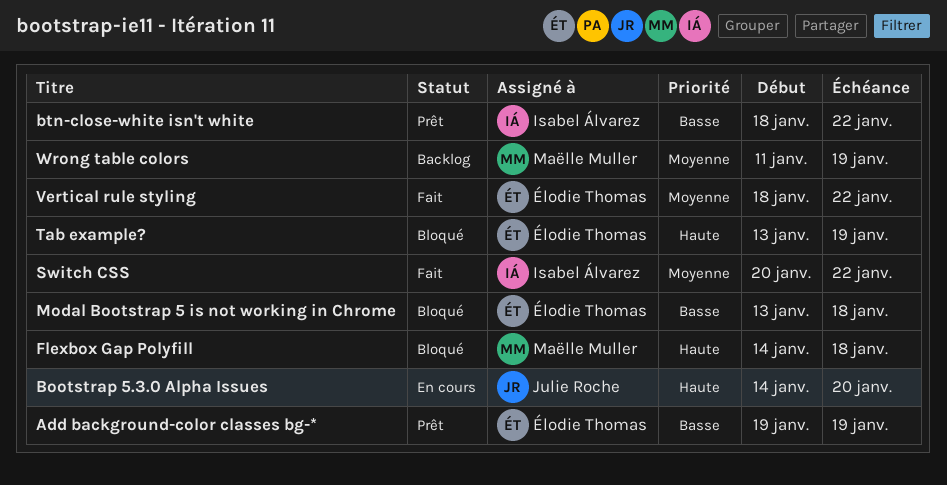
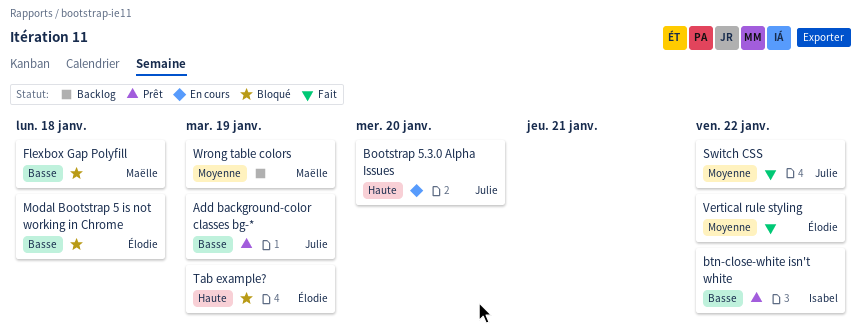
Add background-color classes bg-*, owner: Élodie Thomas -> Julie Roche
Flexbox Gap Polyfill, priority: Haute -> Basse
Switch CSS, owner: Isabel Álvarez -> Julie Roche

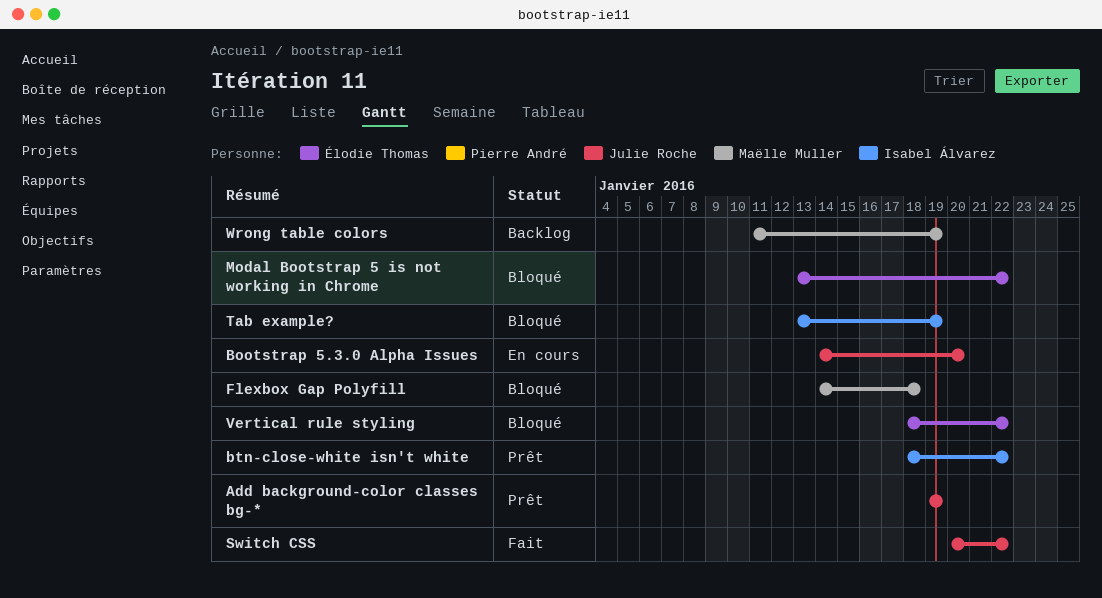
Modal Bootstrap 5 is not working in Chrome, due: Jan 18 -> Jan 22
Tab example?, owner: Élodie Thomas -> Isabel Álvarez
Vertical rule styling, status: Fait -> Bloqué

